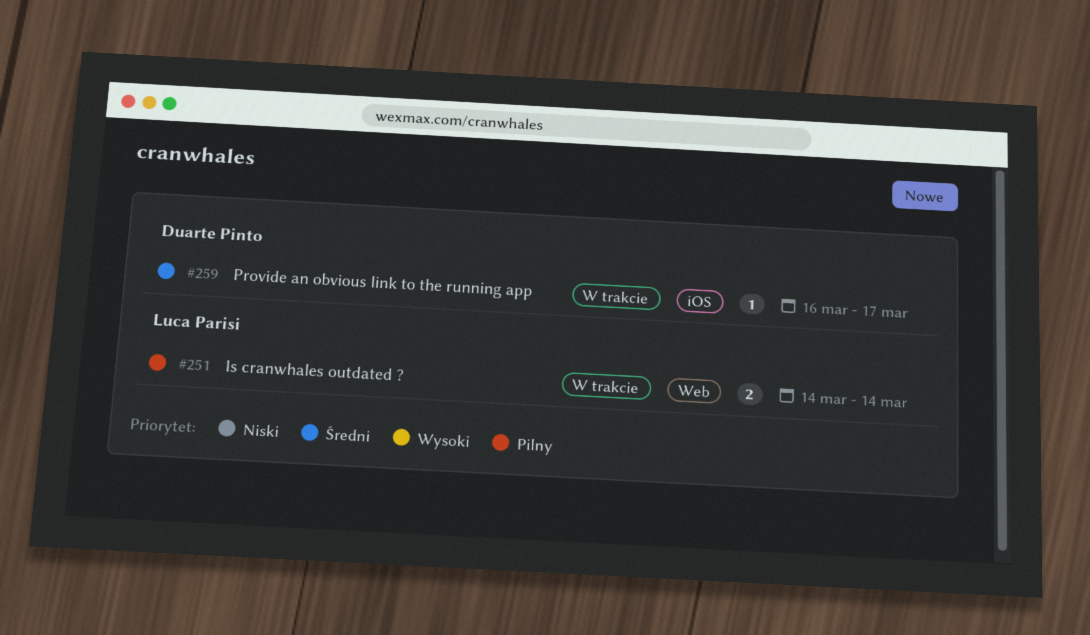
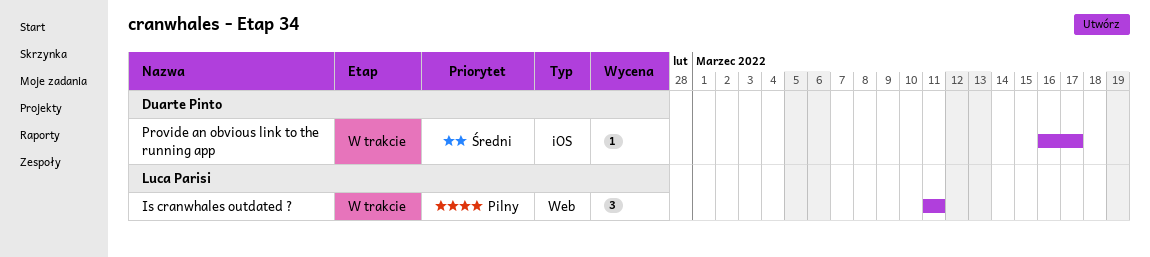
Is cranwhales outdated ?, estimate: 2 -> 3
Is cranwhales outdated ?, start: Mar 14 -> Mar 11
Is cranwhales outdated ?, due: Mar 14 -> Mar 11

